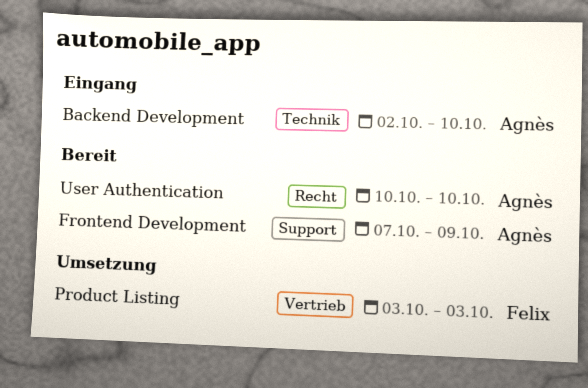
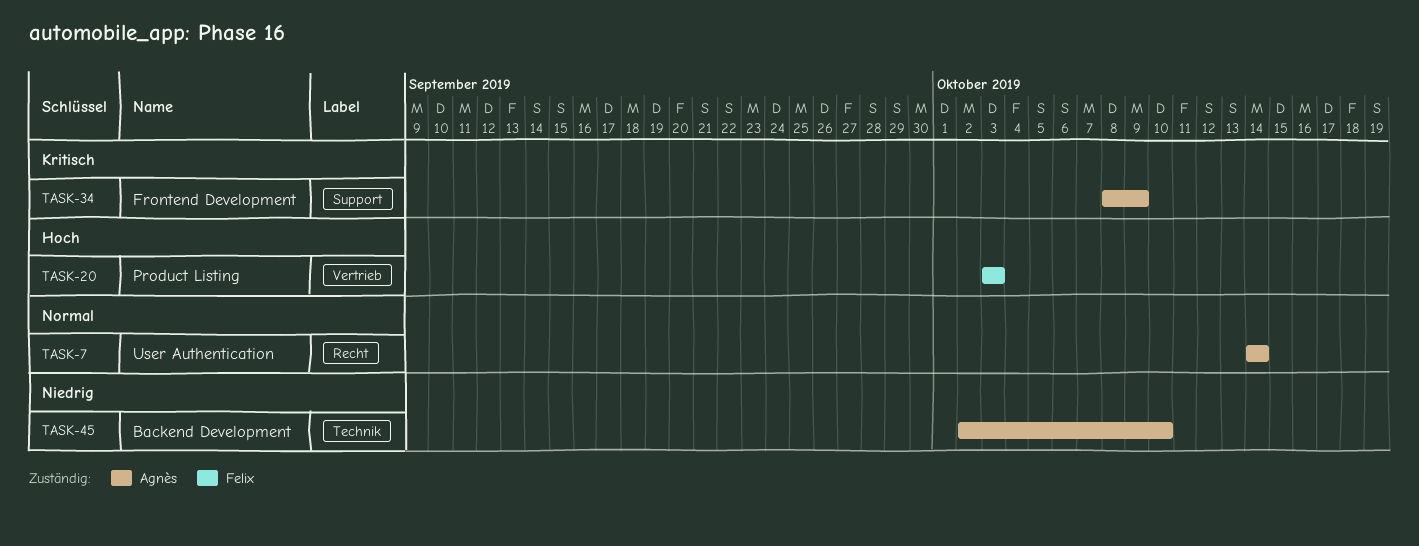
Frontend Development, start: Oct 7 -> Oct 8
User Authentication, start: Oct 10 -> Oct 14
User Authentication, due: Oct 10 -> Oct 14

